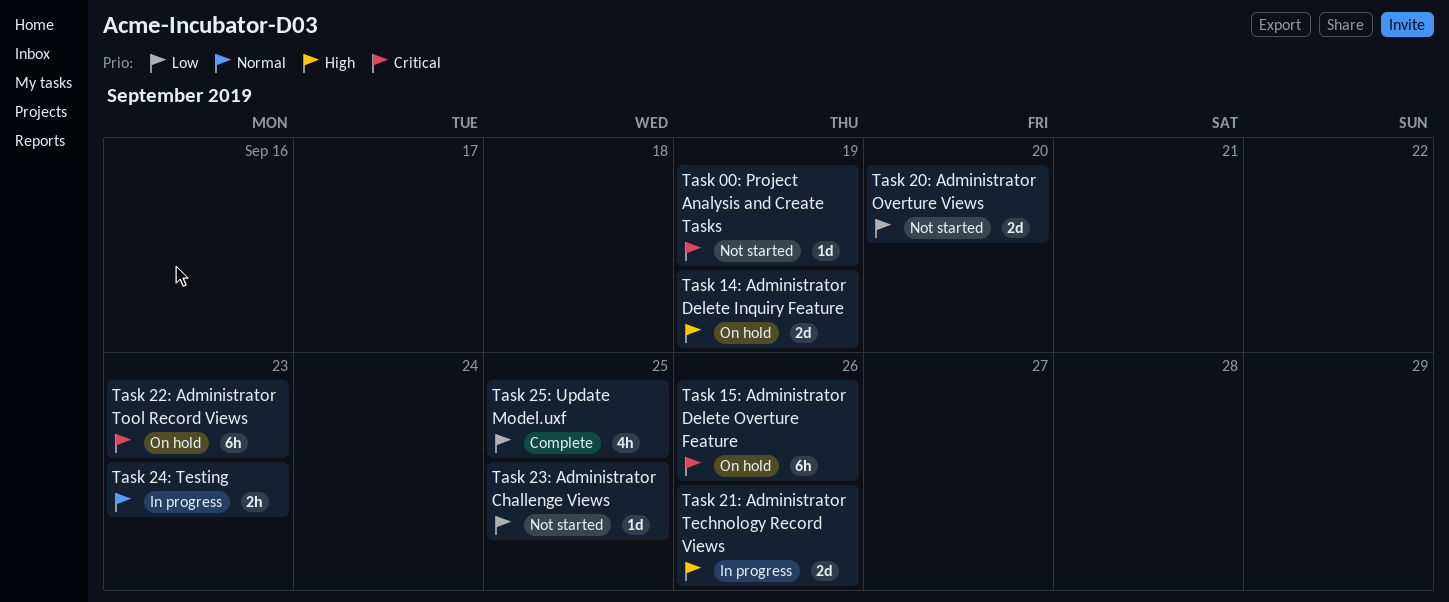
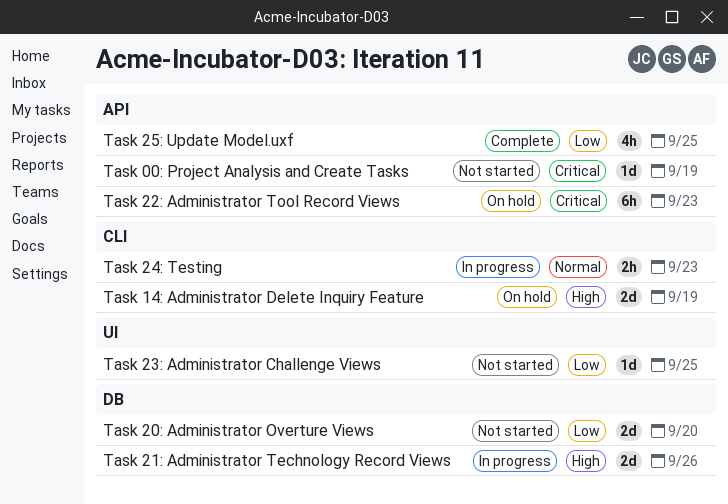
Task 15: Administrator Delete Overture Feature: present -> none

